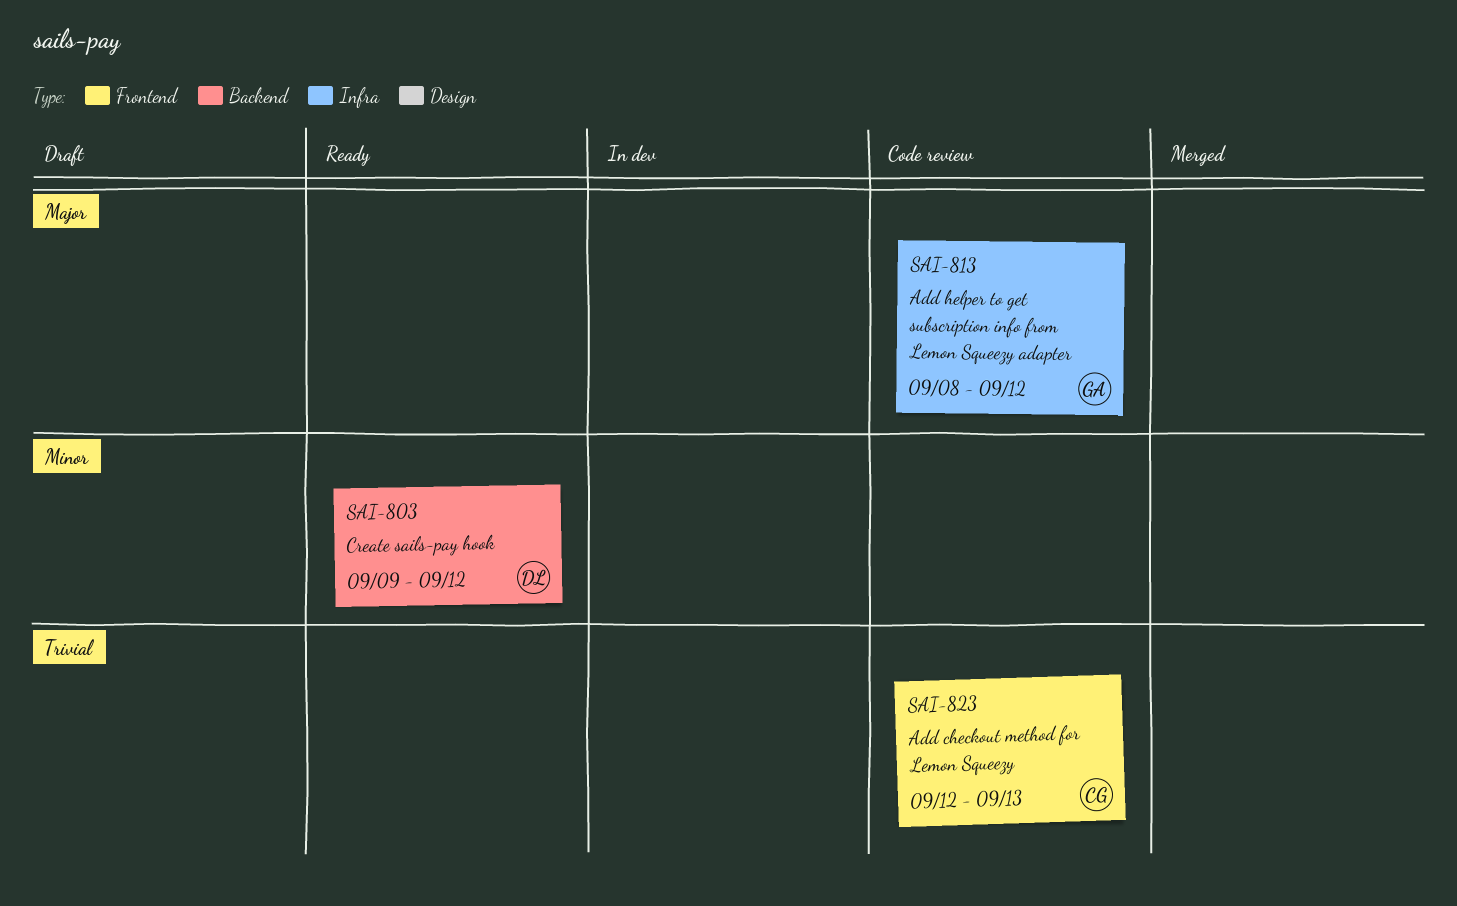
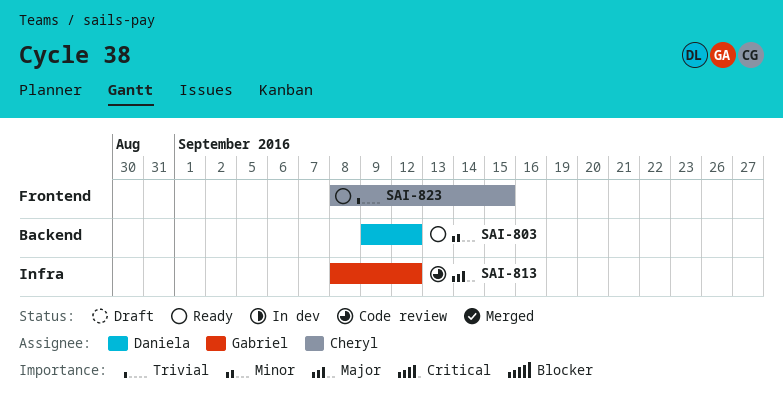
SAI-823, status: Code review -> Ready
SAI-823, start: Sep 12 -> Sep 8
SAI-823, due: Sep 13 -> Sep 15

